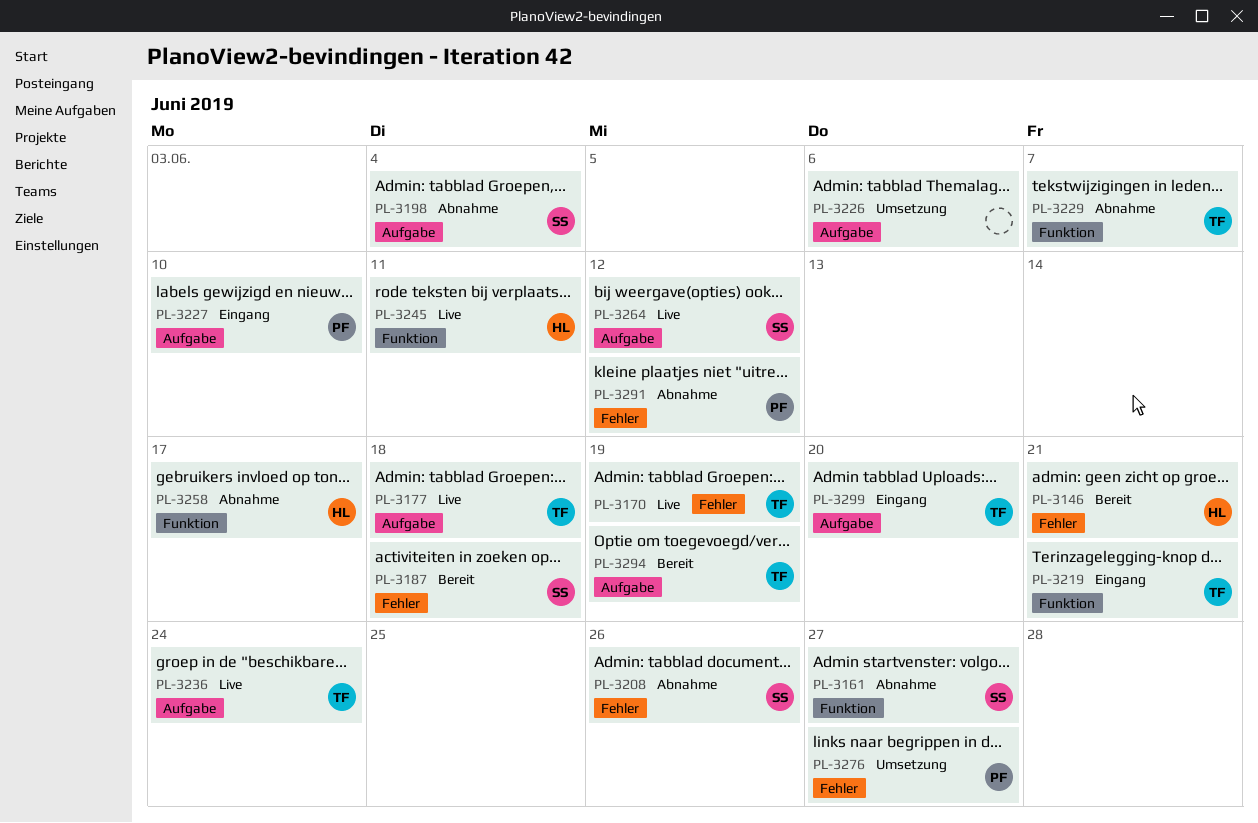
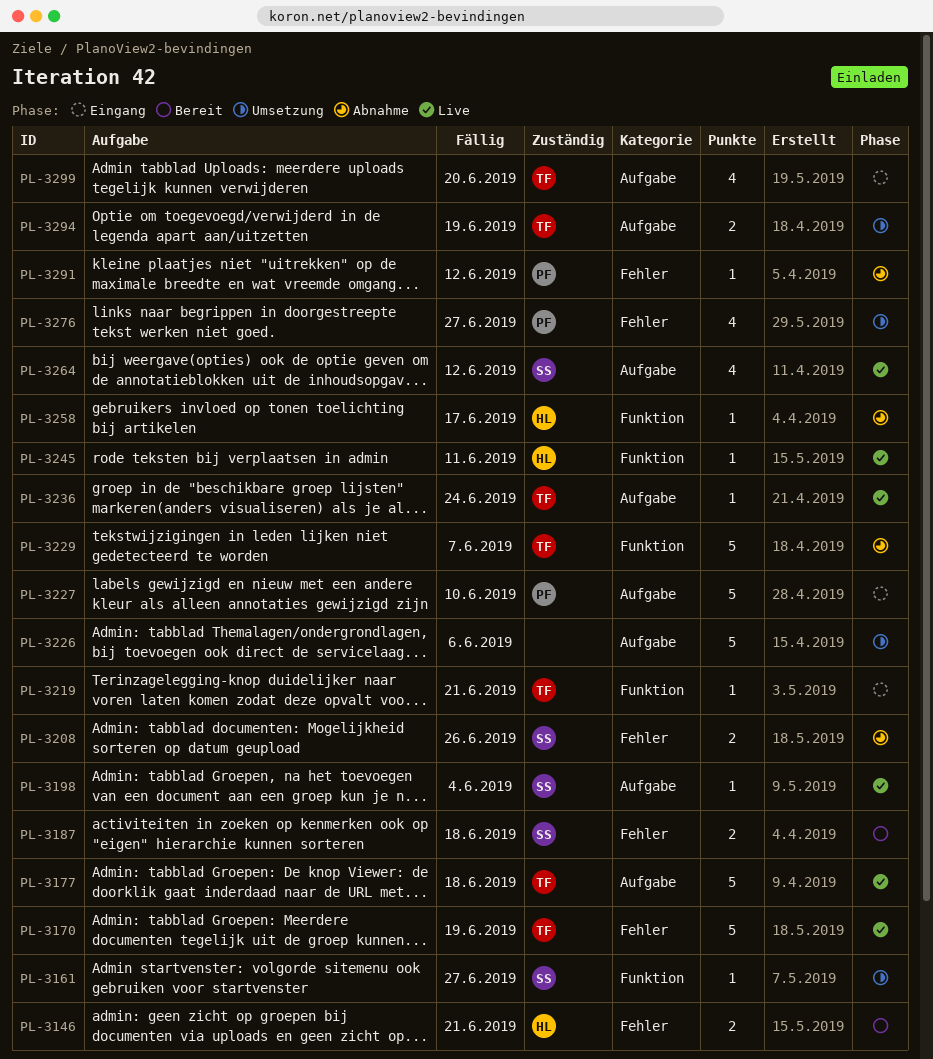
PL-3161, status: Abnahme -> Umsetzung
PL-3198, status: Abnahme -> Live
PL-3294, status: Bereit -> Umsetzung

